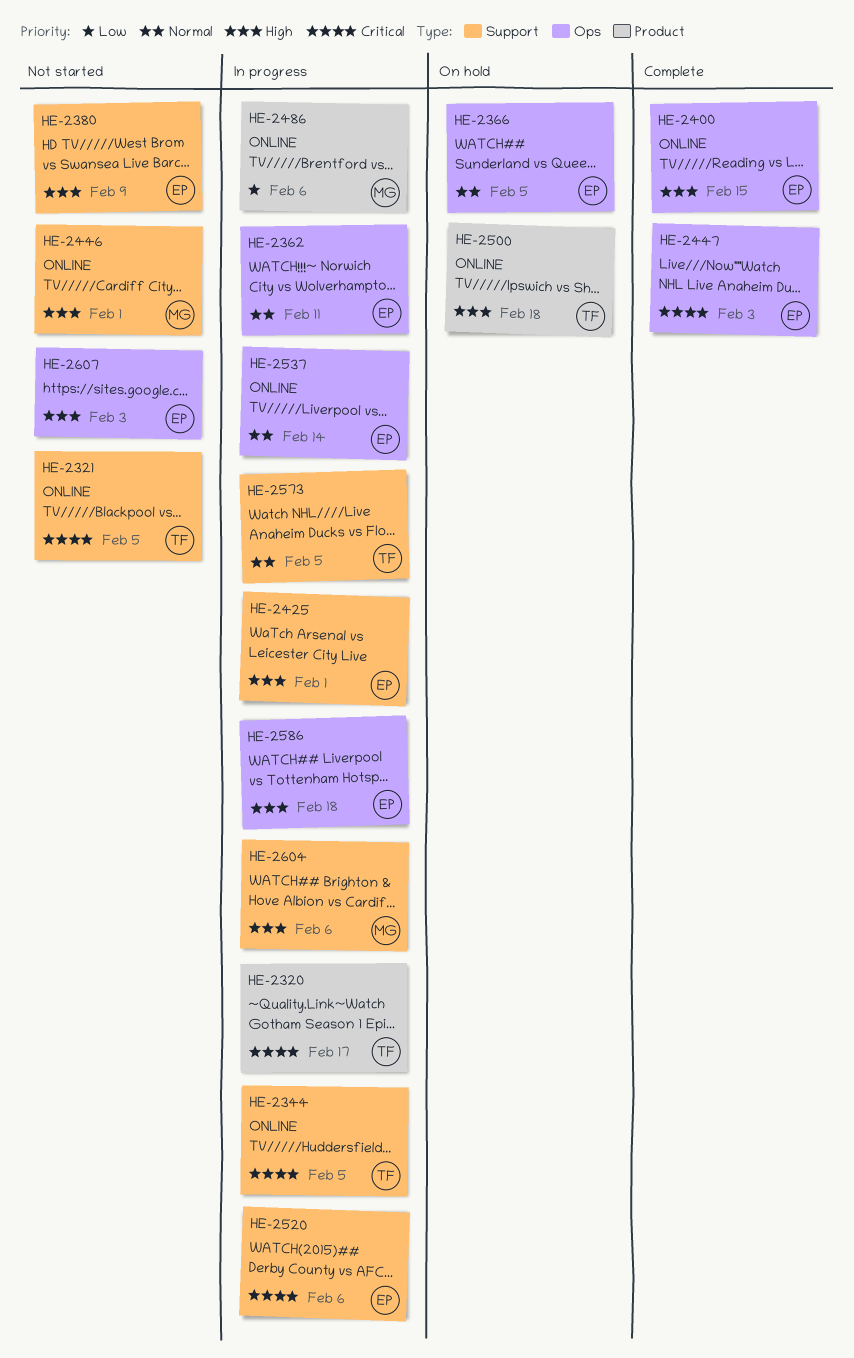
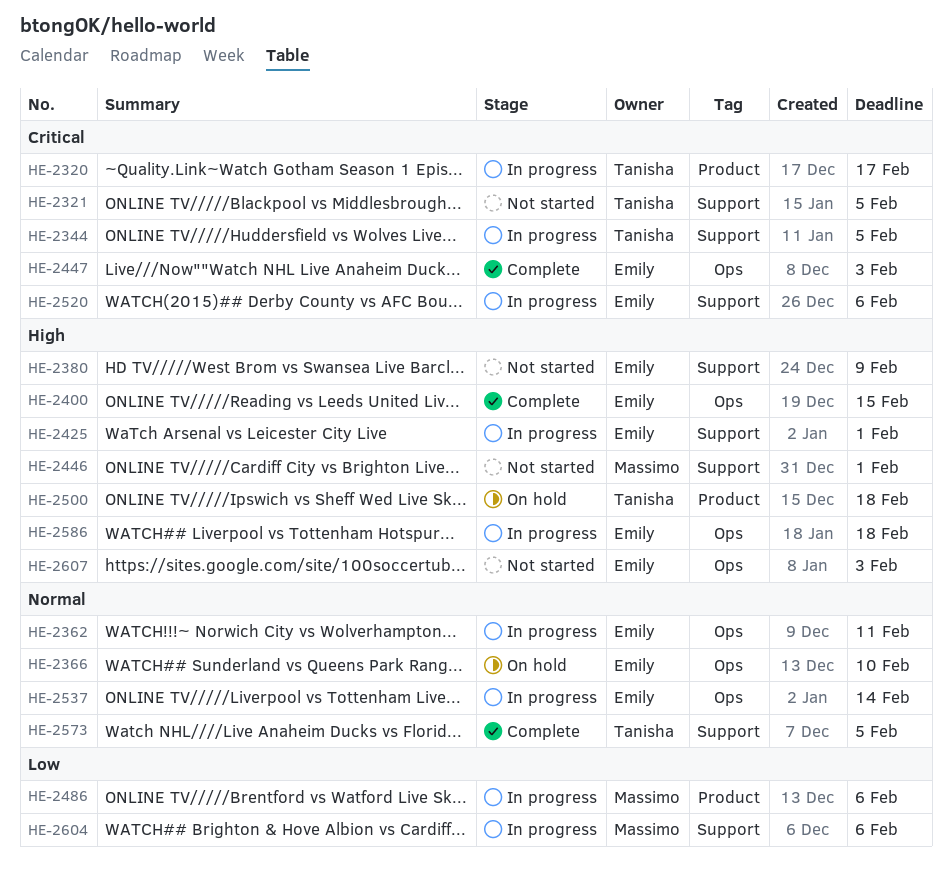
HE-2366, due: Feb 5 -> Feb 10
HE-2573, status: In progress -> Complete
HE-2604, priority: High -> Low

